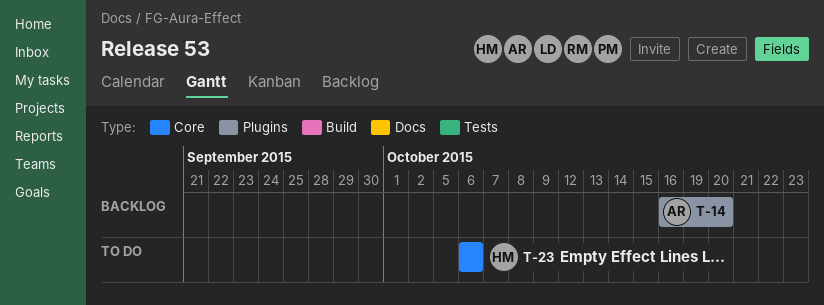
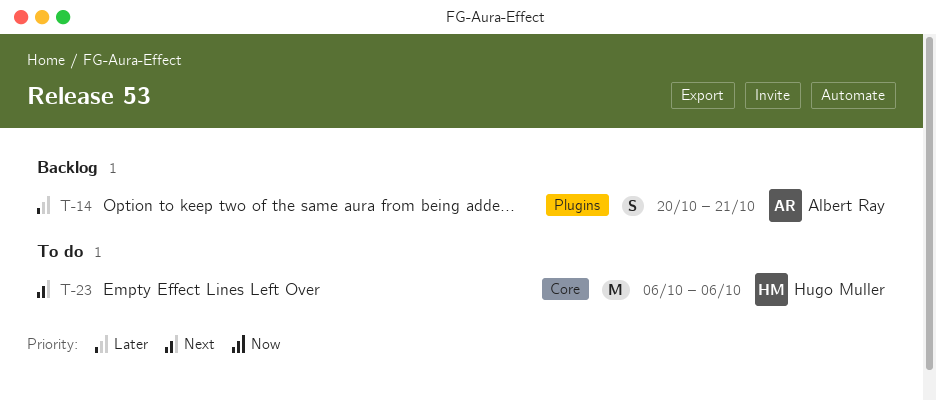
T-14, start: Oct 16 -> Oct 20
T-14, due: Oct 20 -> Oct 21

